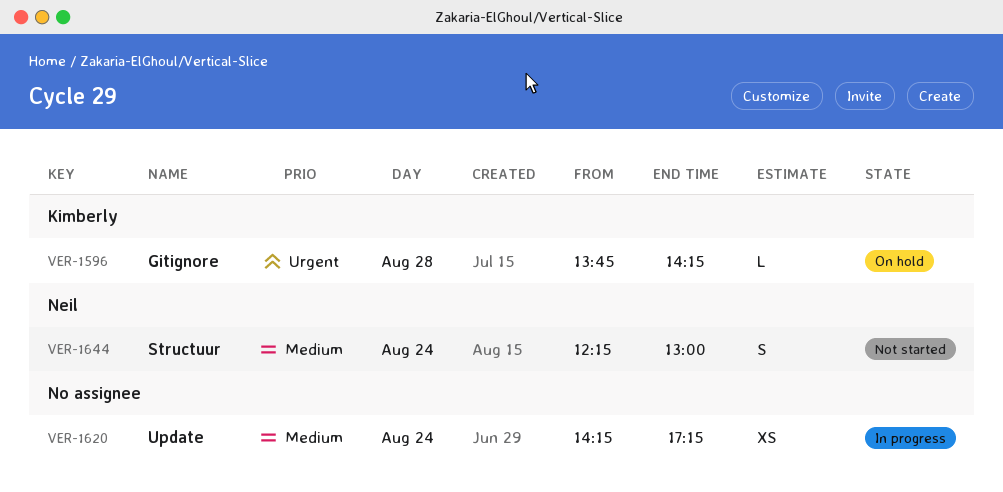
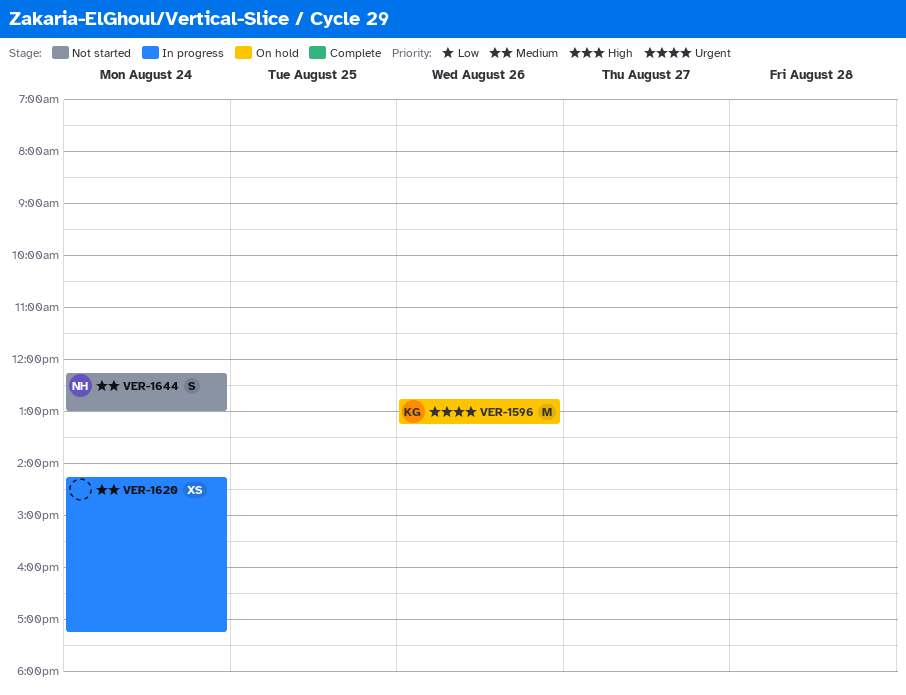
VER-1596, estimate: L -> M
VER-1596, day: Aug 28 -> Aug 26
VER-1596, begins: 13:45 -> 12:45
VER-1596, ends: 14:15 -> 13:15

